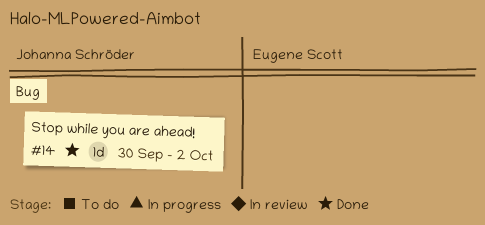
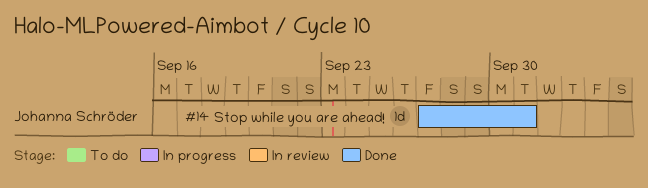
#14, start: Sep 30 -> Sep 27
#14, due: Oct 2 -> Oct 1

